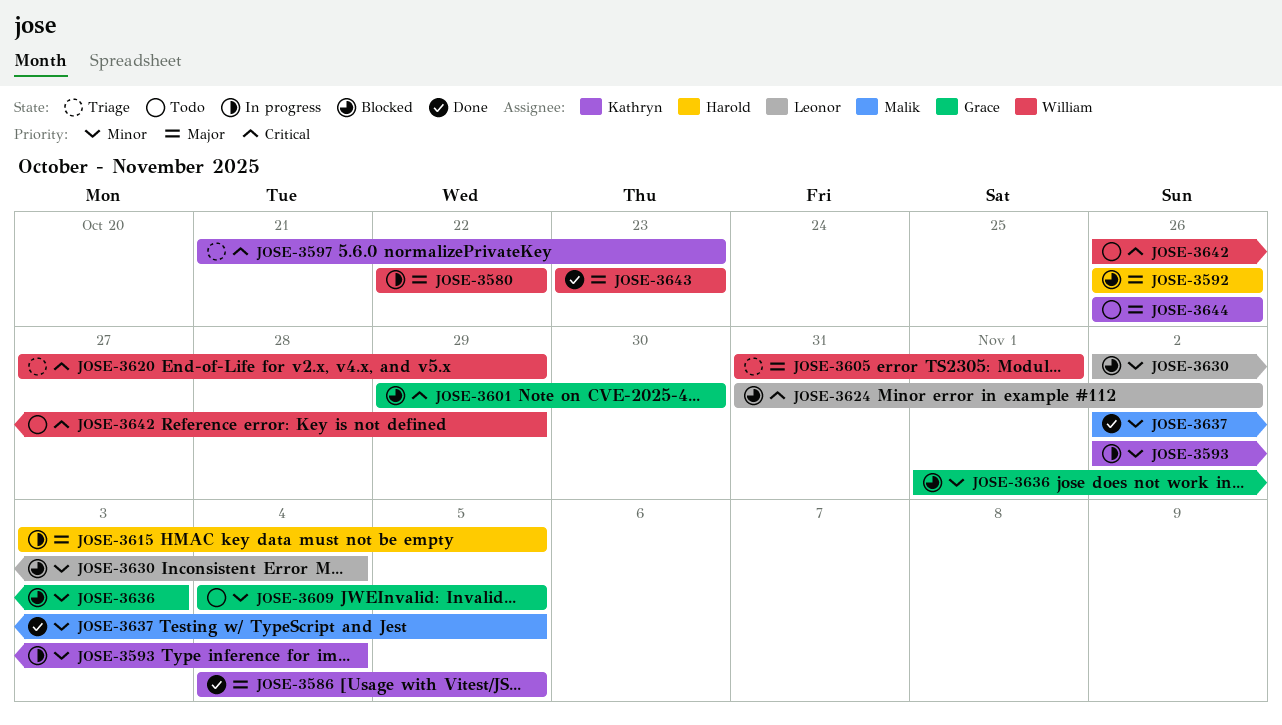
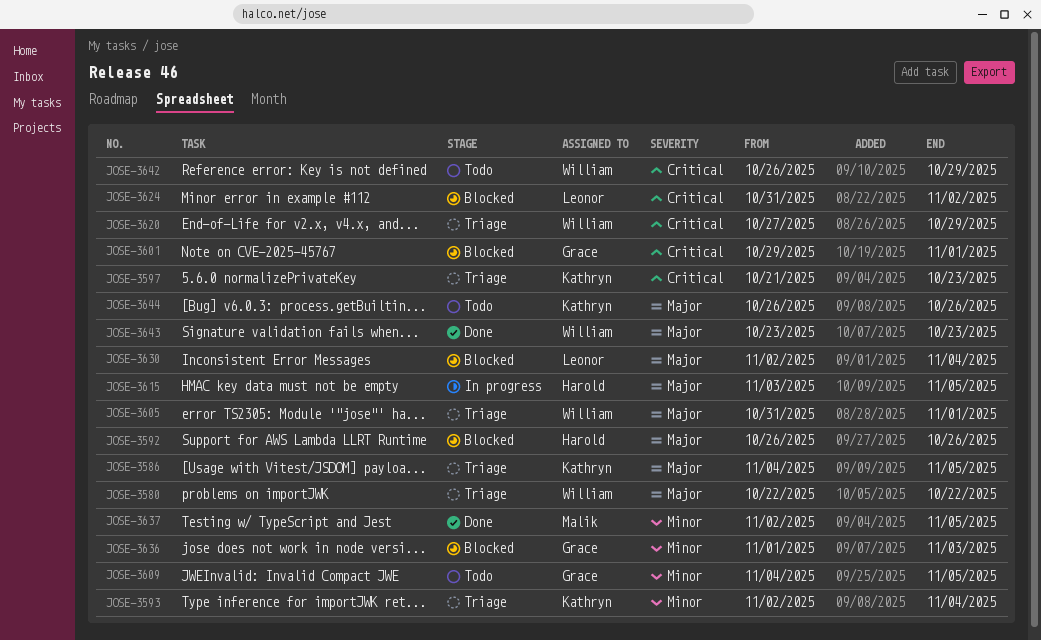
JOSE-3580, status: In progress -> Triage
JOSE-3586, status: Done -> Triage
JOSE-3593, status: In progress -> Triage
JOSE-3601, due: Oct 30 -> Nov 1
JOSE-3630, priority: Minor -> Major

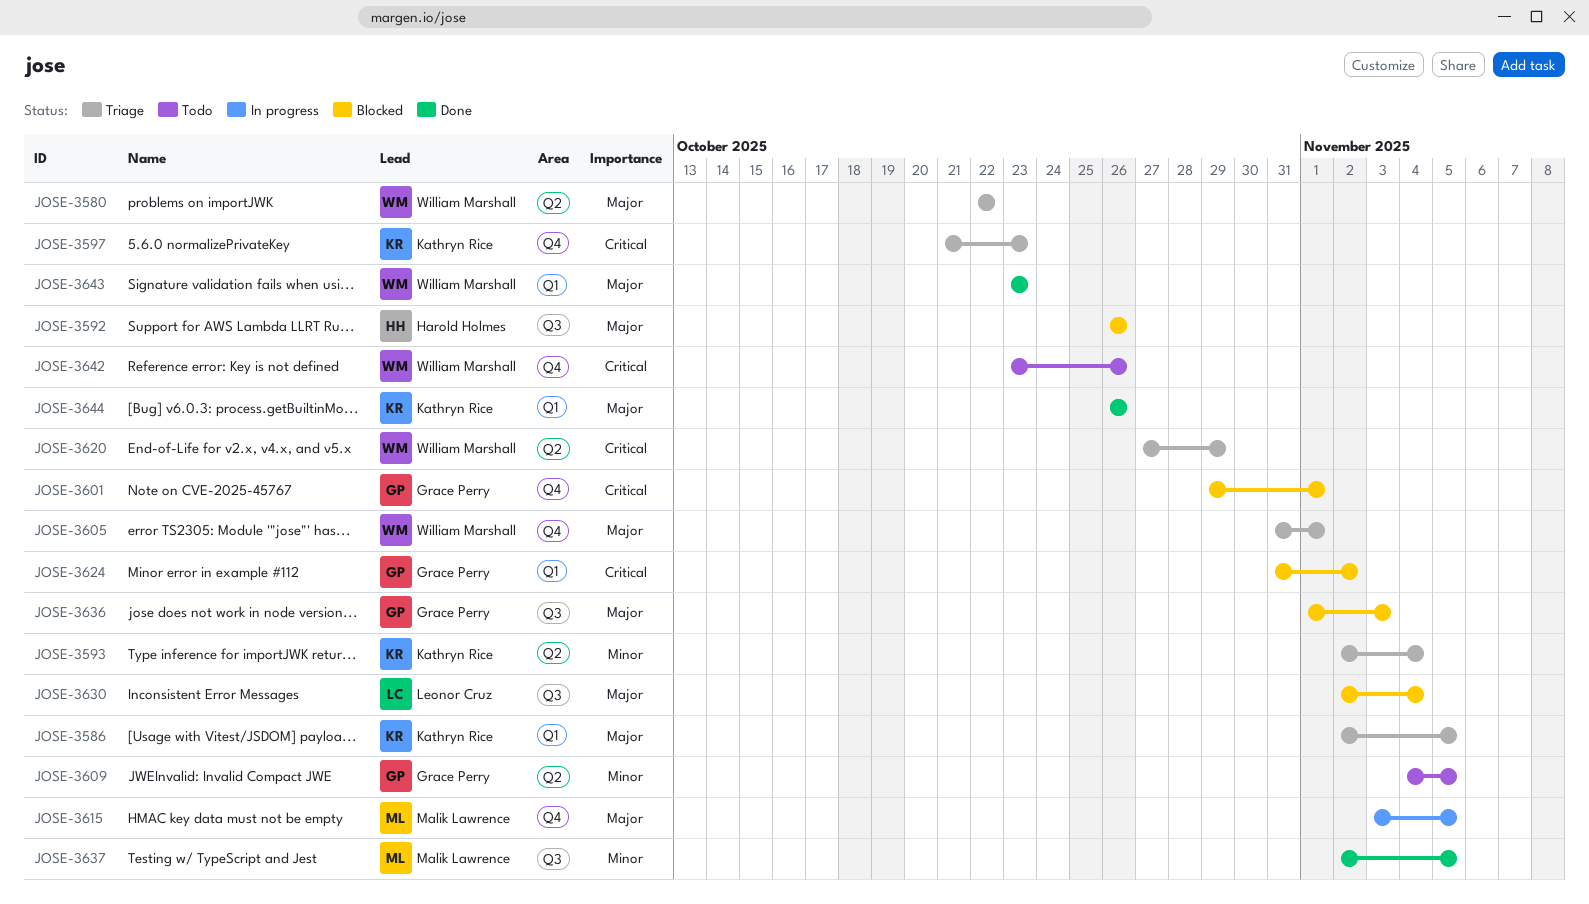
JOSE-3586, start: Nov 4 -> Nov 2
JOSE-3615, owner: Harold Holmes -> Malik Lawrence
JOSE-3624, owner: Leonor Cruz -> Grace Perry
JOSE-3636, priority: Minor -> Major
JOSE-3642, start: Oct 26 -> Oct 23
JOSE-3642, due: Oct 29 -> Oct 26
JOSE-3644, status: Todo -> Done

